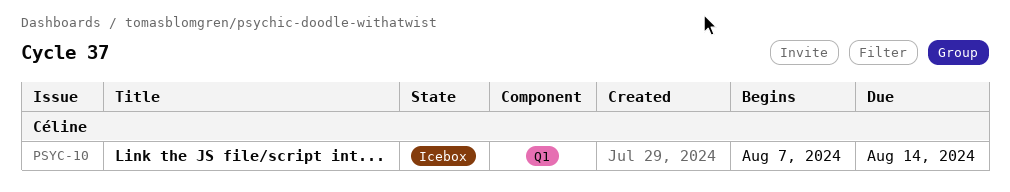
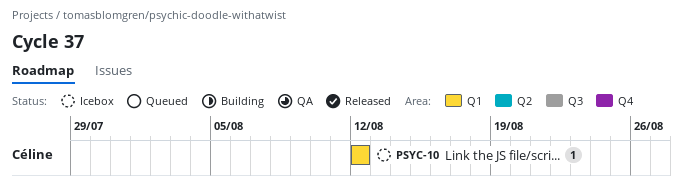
PSYC-10, start: Aug 7 -> Aug 12
PSYC-10, due: Aug 14 -> Aug 12

